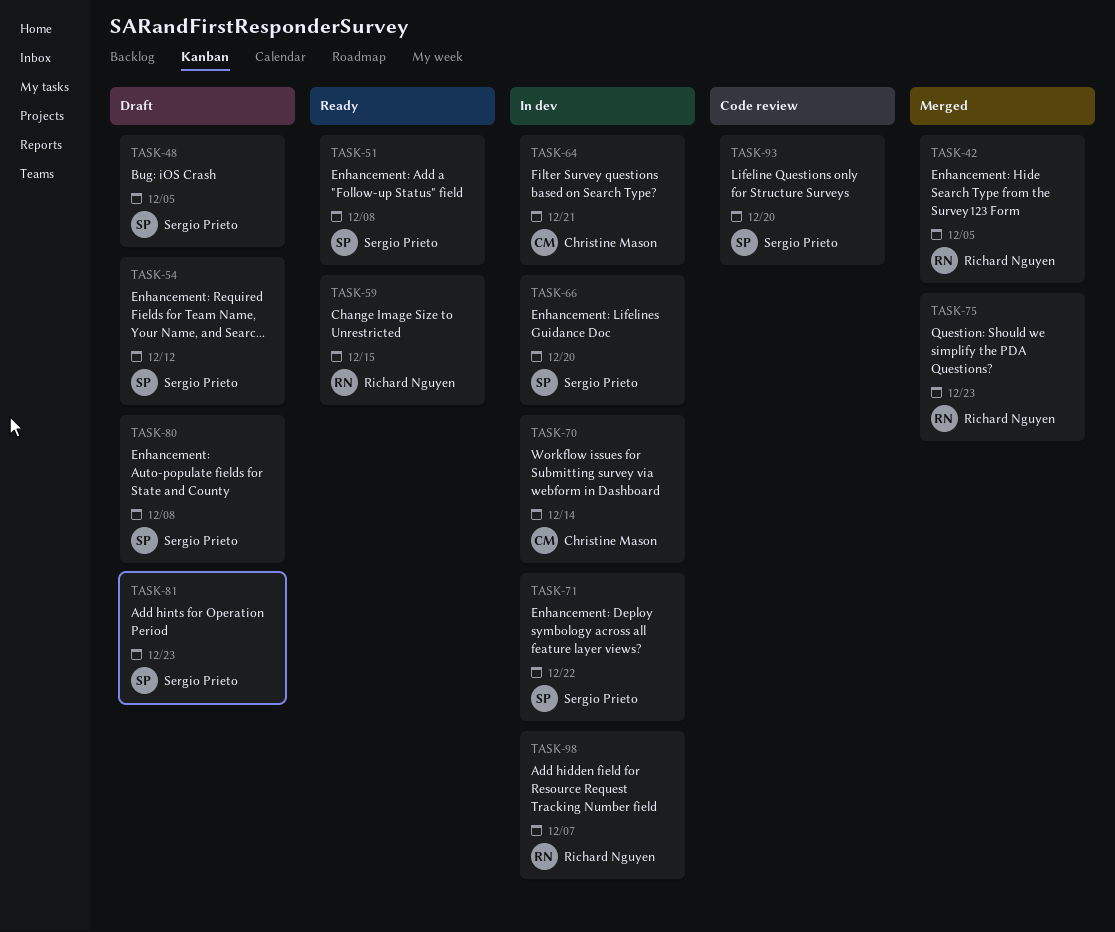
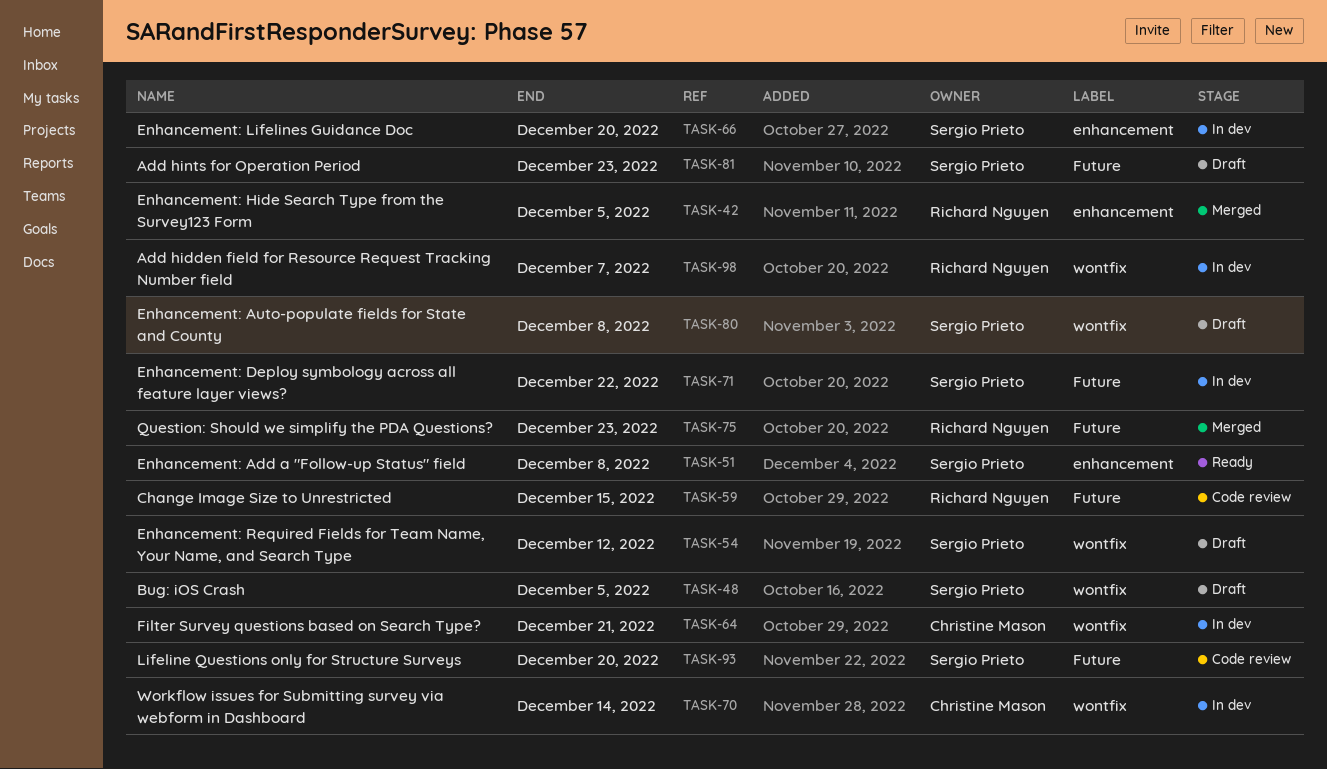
TASK-59, status: Ready -> Code review

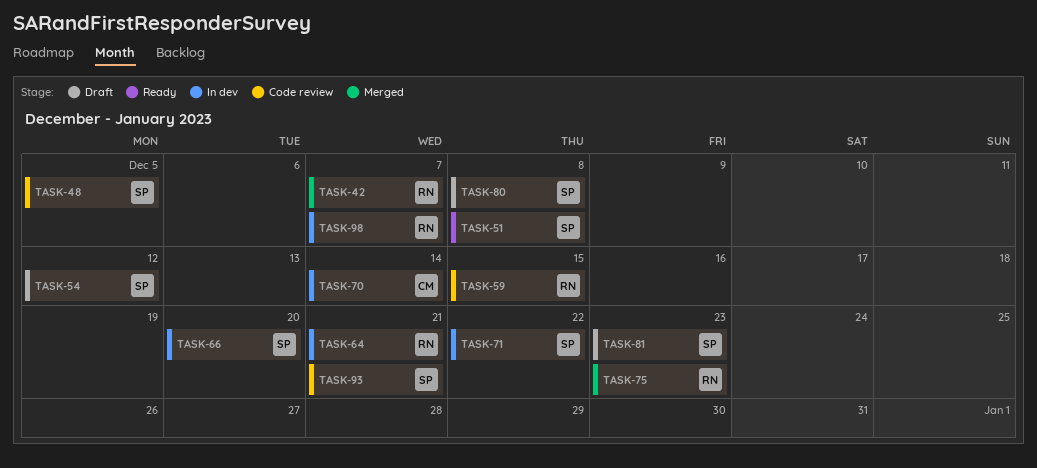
TASK-42, due: Dec 5 -> Dec 7
TASK-48, status: Draft -> Code review
TASK-64, owner: Christine Mason -> Richard Nguyen
TASK-93, due: Dec 20 -> Dec 21

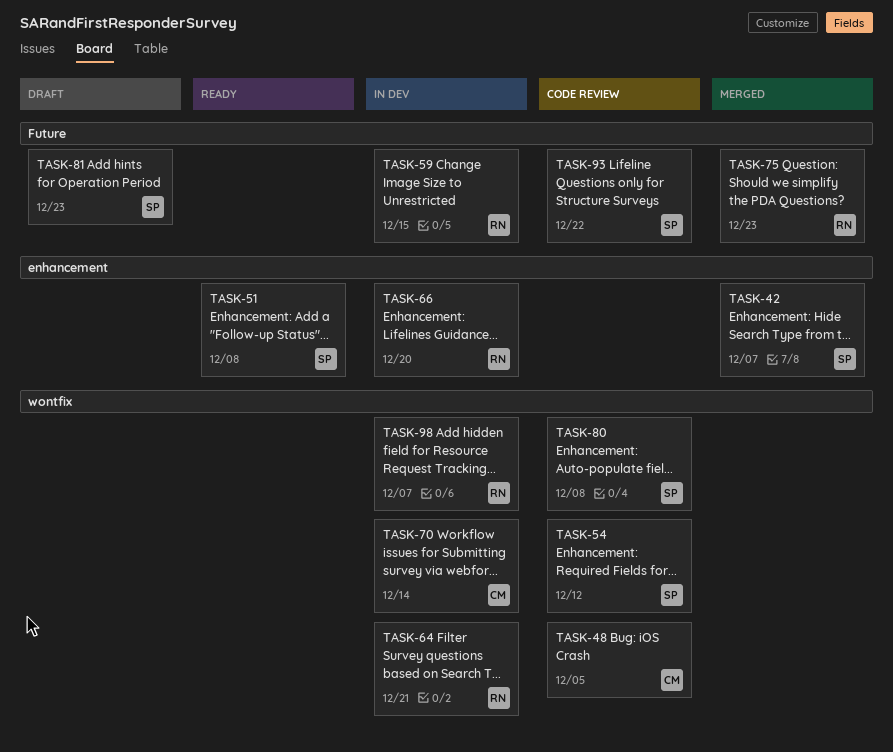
TASK-42, owner: RN -> SP
TASK-48, owner: SP -> CM
TASK-54, status: Draft -> Code review
TASK-59, status: Code review -> In dev
TASK-66, owner: SP -> RN
TASK-71: present -> none
TASK-80, status: Draft -> Code review
TASK-93, due: Dec 21 -> Dec 22

